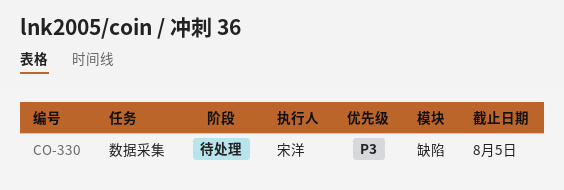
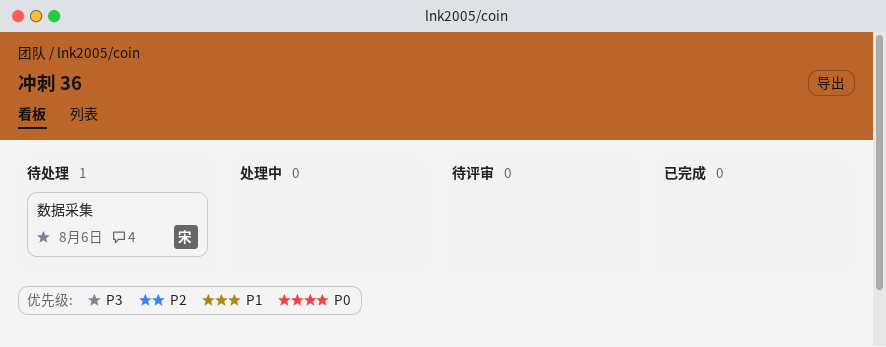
数据采集, due: Aug 5 -> Aug 6

